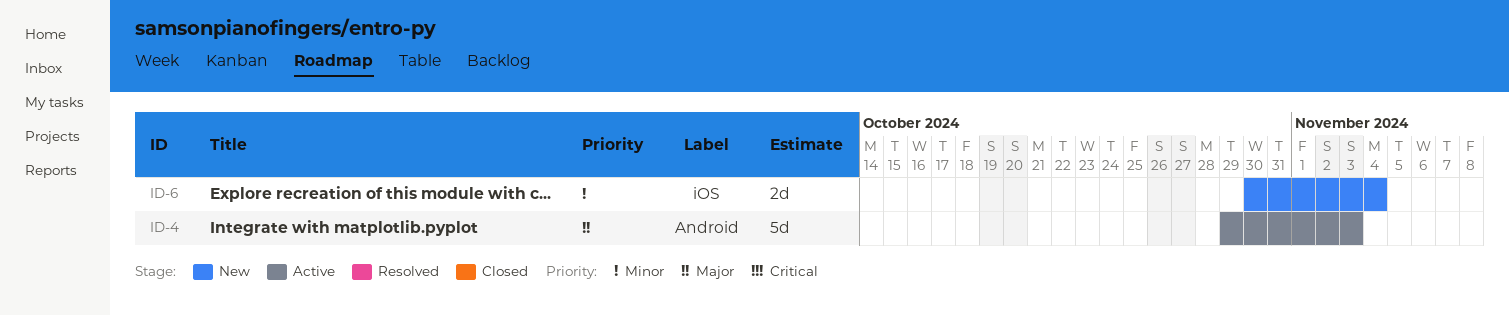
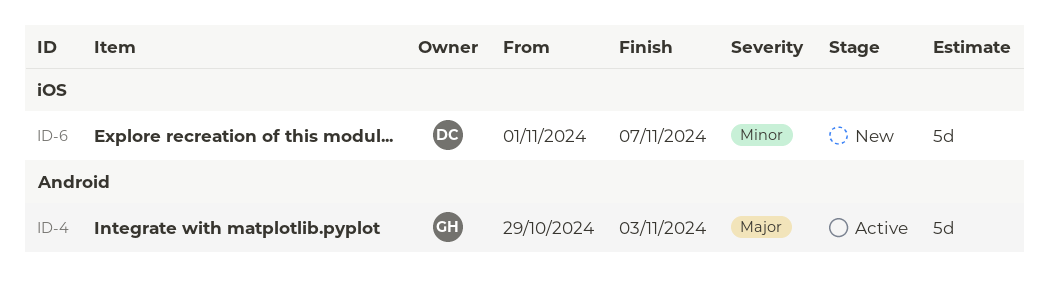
ID-6, estimate: 2d -> 5d
ID-6, start: Oct 30 -> Nov 1
ID-6, due: Nov 4 -> Nov 7

